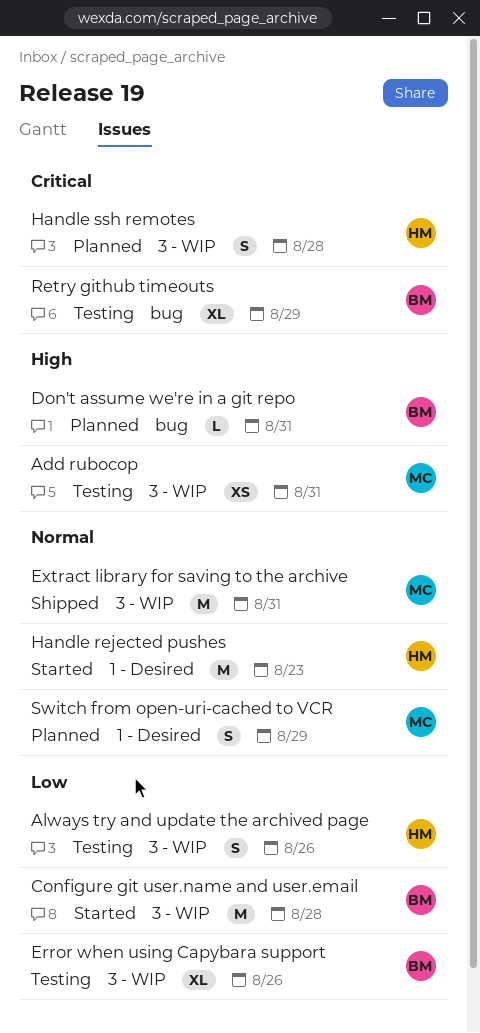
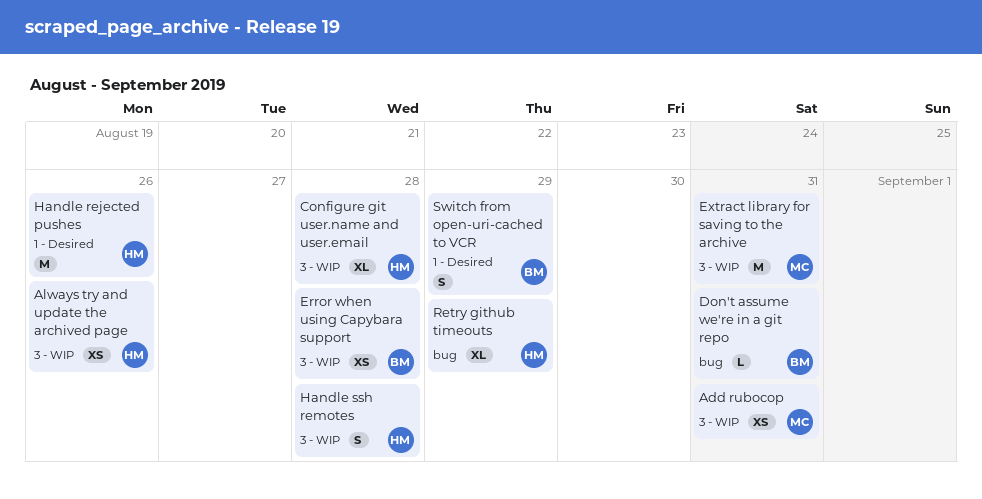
Always try and update the archived page, estimate: S -> XS
Configure git user.name and user.email, owner: BM -> HM
Configure git user.name and user.email, estimate: M -> XL
Error when using Capybara support, estimate: XL -> XS
Error when using Capybara support, due: Aug 26 -> Aug 28
Handle rejected pushes, due: Aug 23 -> Aug 26
Retry github timeouts, owner: BM -> HM
Switch from open-uri-cached to VCR, owner: MC -> BM

